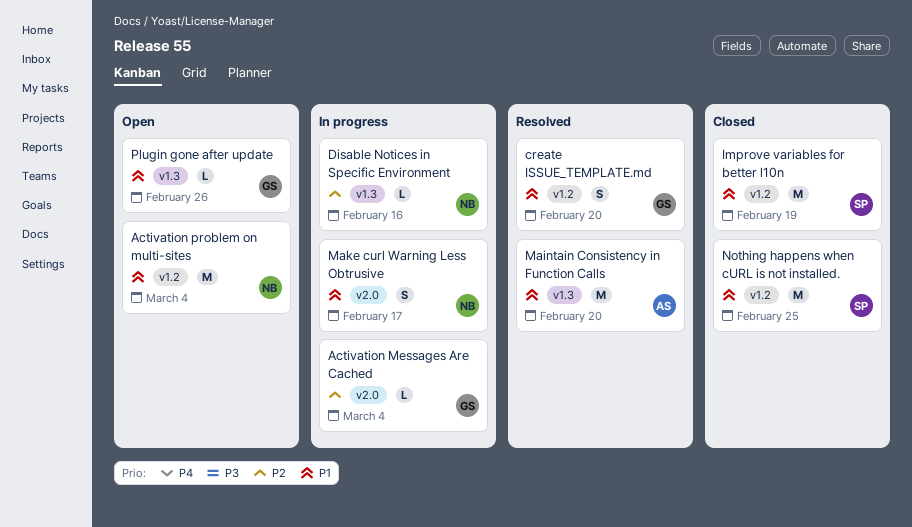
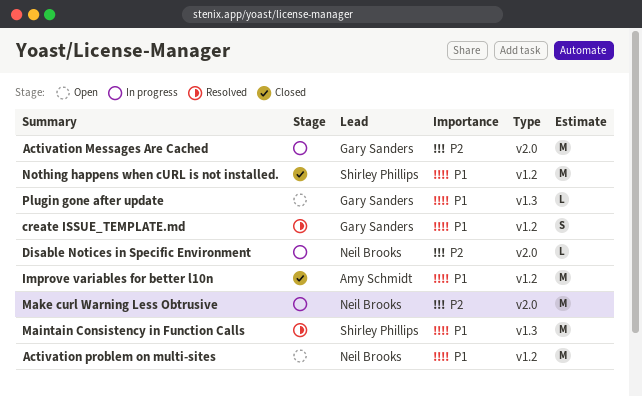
Activation Messages Are Cached, estimate: L -> M
Disable Notices in Specific Environment, label: v1.3 -> v2.0
Improve variables for better l10n, owner: Shirley Phillips -> Amy Schmidt
Maintain Consistency in Function Calls, owner: Amy Schmidt -> Shirley Phillips
Make curl Warning Less Obtrusive, priority: P1 -> P2
Make curl Warning Less Obtrusive, estimate: S -> M

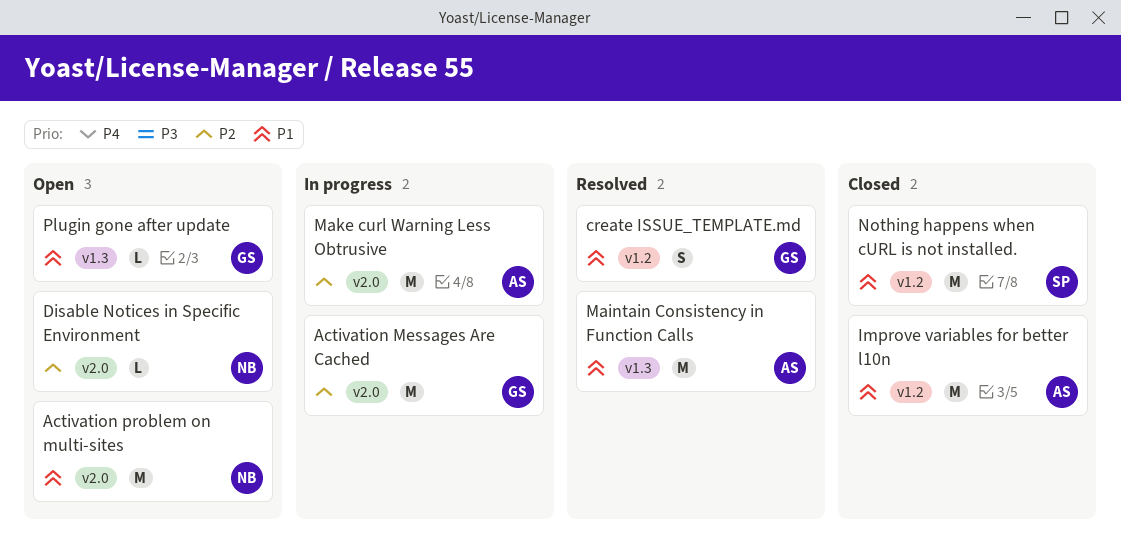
Activation problem on multi-sites, label: v1.2 -> v2.0
Disable Notices in Specific Environment, status: In progress -> Open
Maintain Consistency in Function Calls, owner: Shirley Phillips -> Amy Schmidt
Make curl Warning Less Obtrusive, owner: Neil Brooks -> Amy Schmidt

